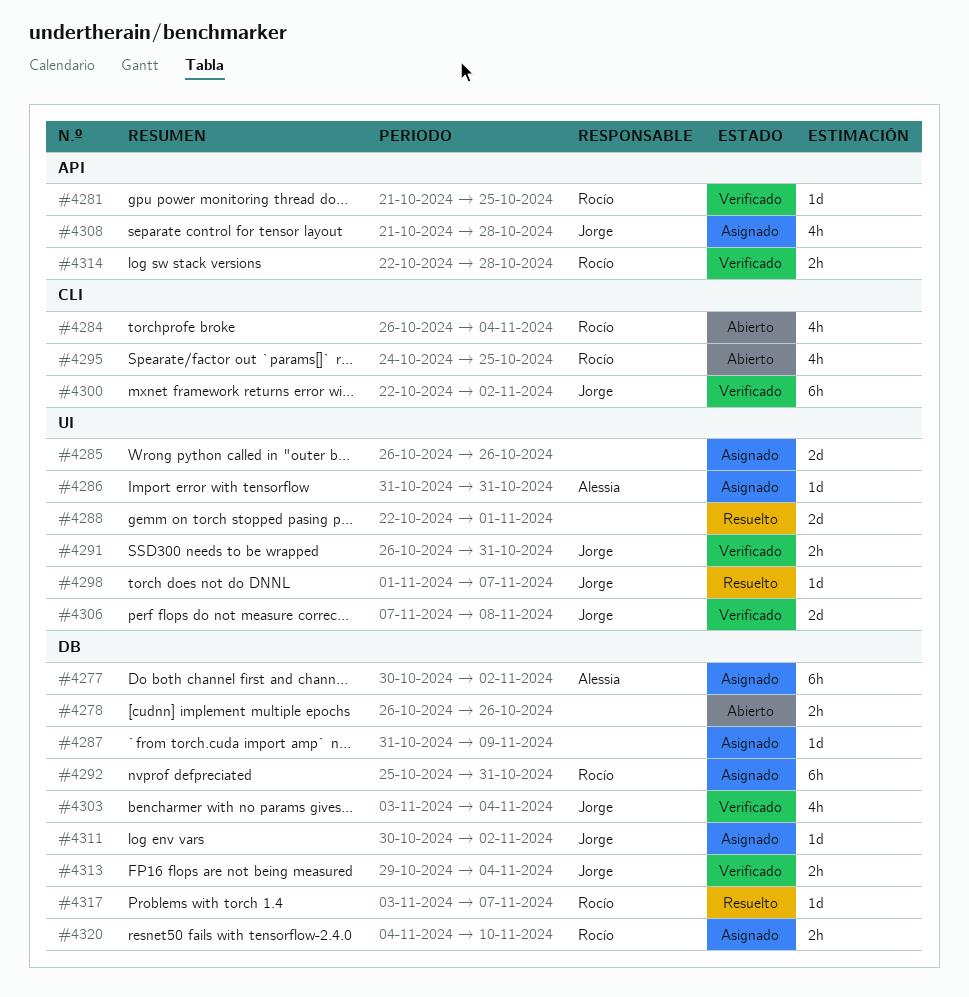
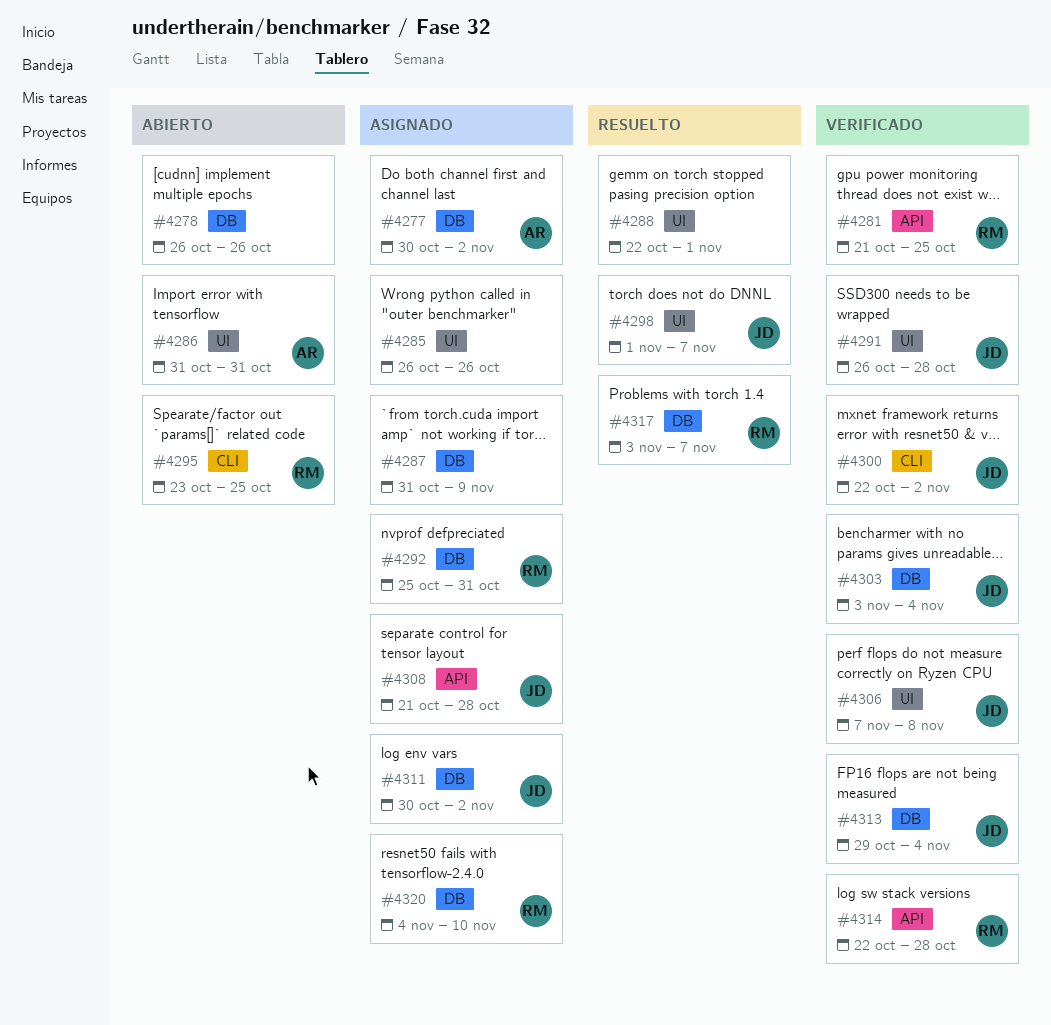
#4284: present -> none
#4286, status: Asignado -> Abierto
#4291, due: Oct 31 -> Oct 28
#4295, start: Oct 24 -> Oct 23

